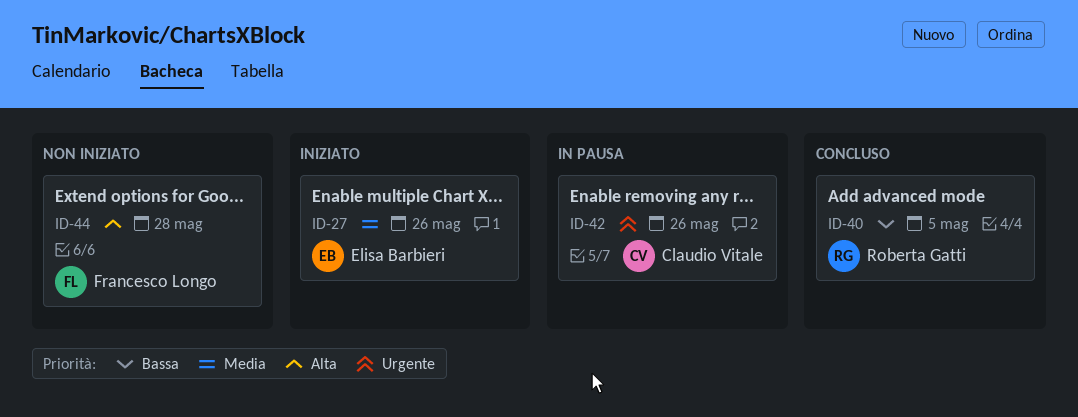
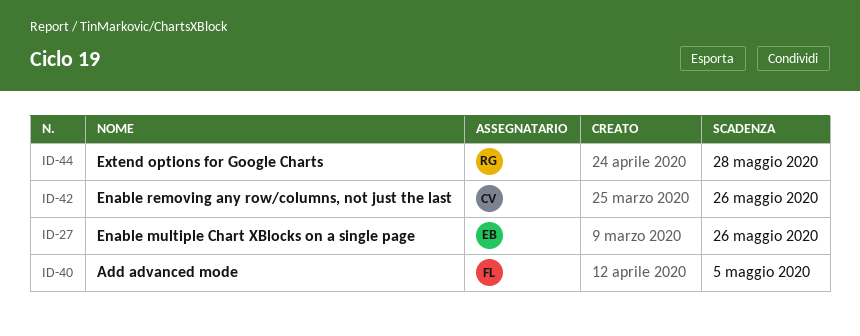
ID-40, owner: Roberta Gatti -> Francesco Longo
ID-44, owner: Francesco Longo -> Roberta Gatti

